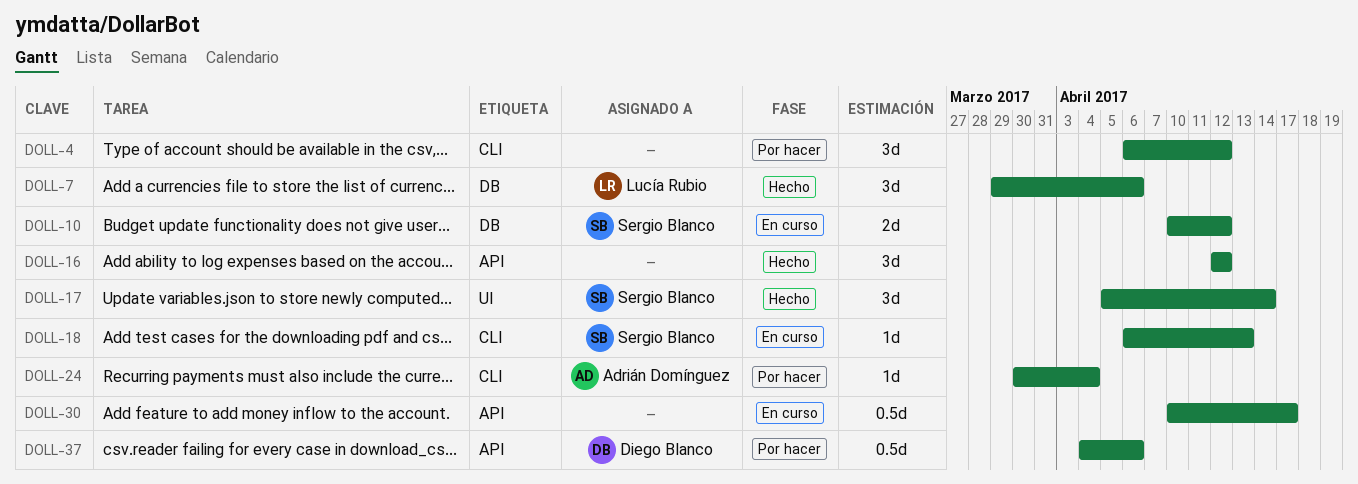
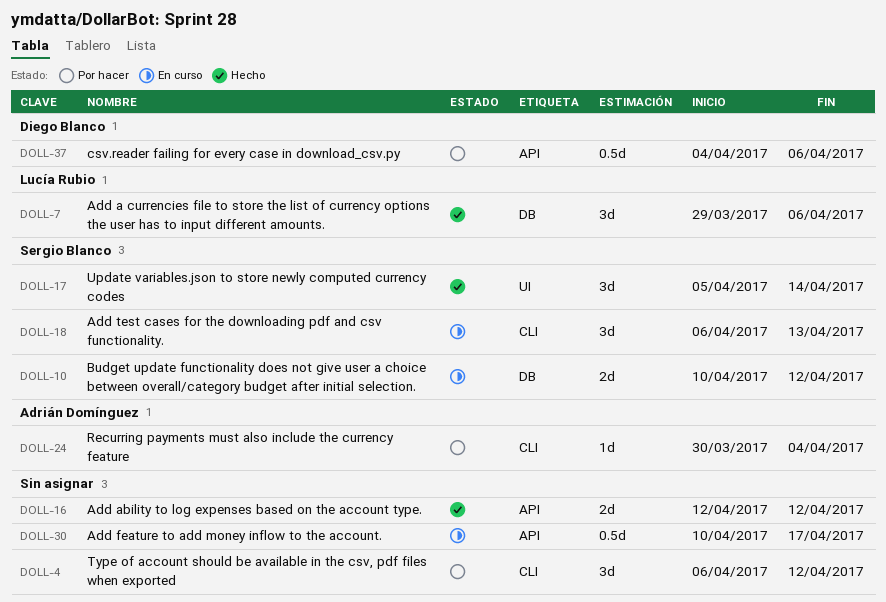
DOLL-16, estimate: 3d -> 2d
DOLL-18, estimate: 1d -> 3d

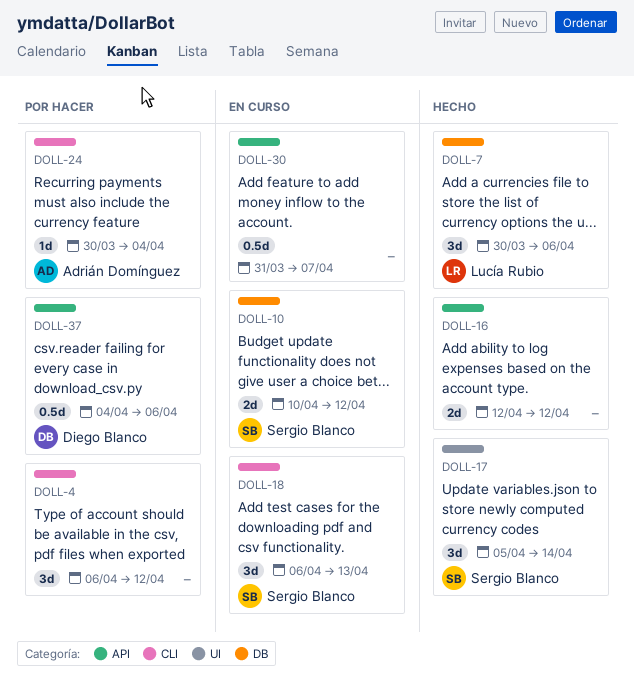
DOLL-7, start: Mar 29 -> Mar 30
DOLL-30, start: Apr 10 -> Mar 31
DOLL-30, due: Apr 17 -> Apr 7

